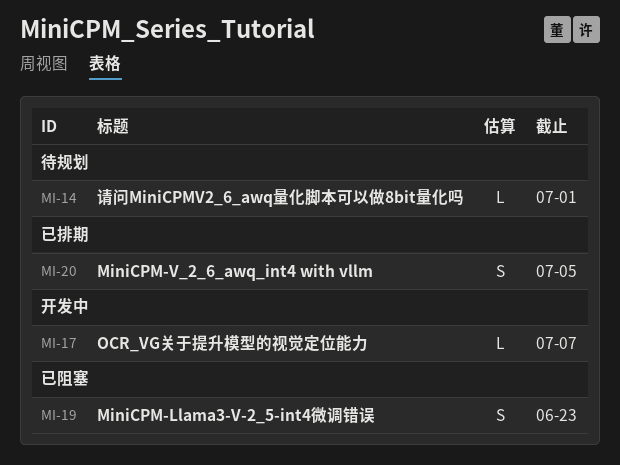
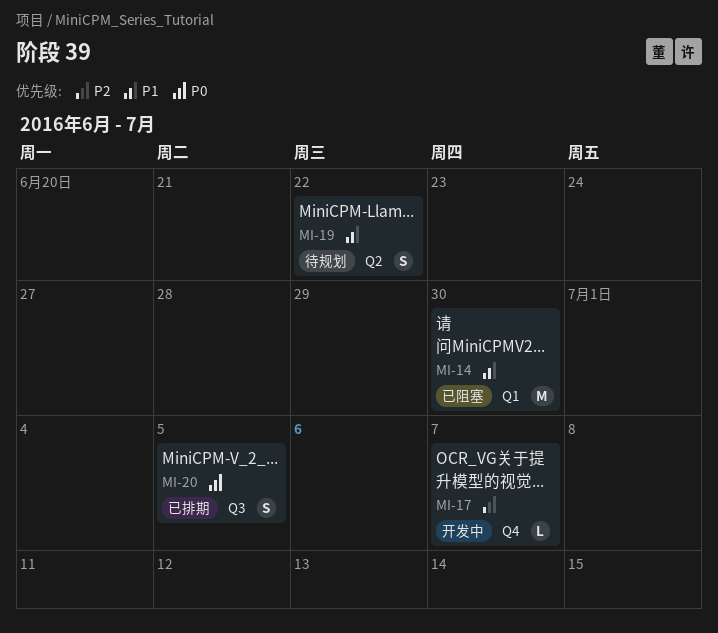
MI-14, status: 待规划 -> 已阻塞
MI-14, estimate: L -> M
MI-14, due: Jul 1 -> Jun 30
MI-19, status: 已阻塞 -> 待规划
MI-19, due: Jun 23 -> Jun 22

